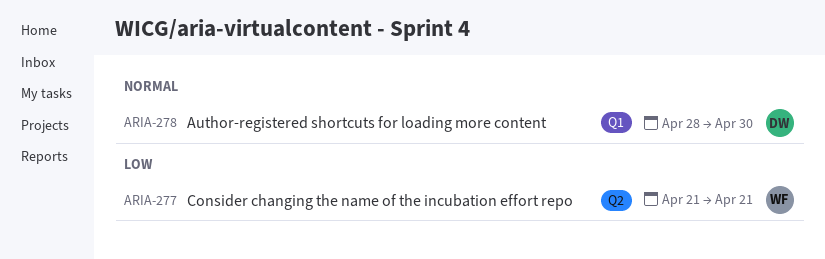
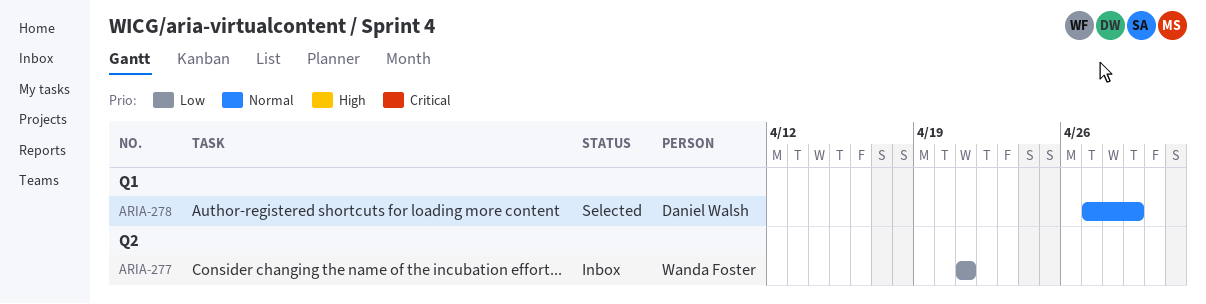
ARIA-278, start: Apr 28 -> Apr 27
ARIA-278, due: Apr 30 -> Apr 29

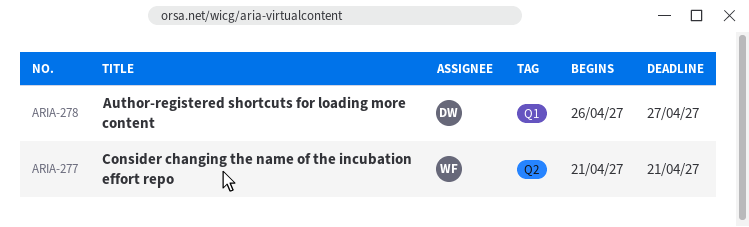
ARIA-278, start: Apr 27 -> Apr 26
ARIA-278, due: Apr 29 -> Apr 27

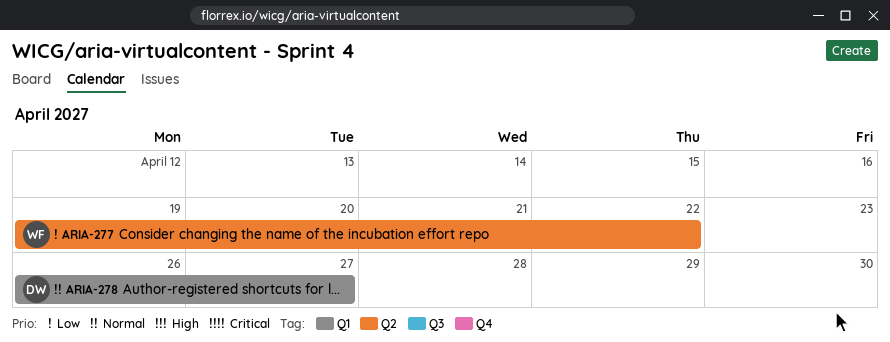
ARIA-277, start: Apr 21 -> Apr 19
ARIA-277, due: Apr 21 -> Apr 22

